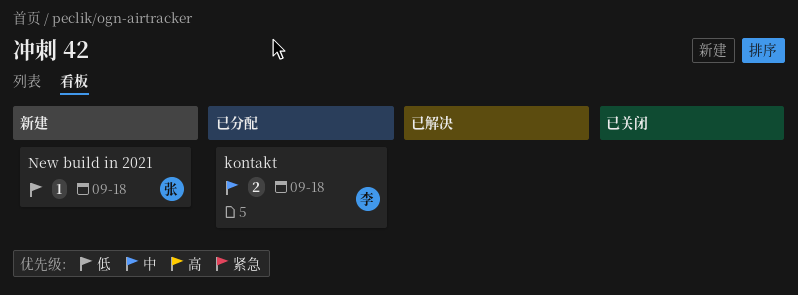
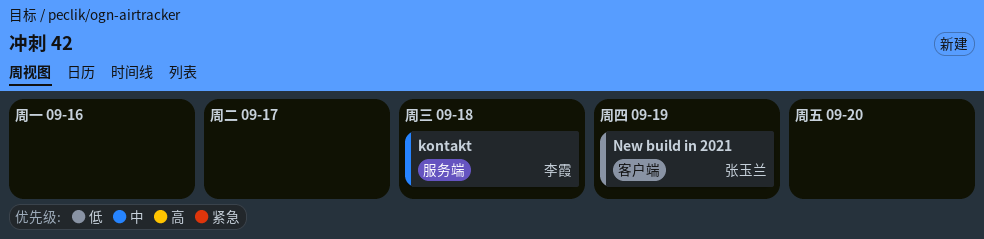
New build in 2021, due: Sep 18 -> Sep 19

